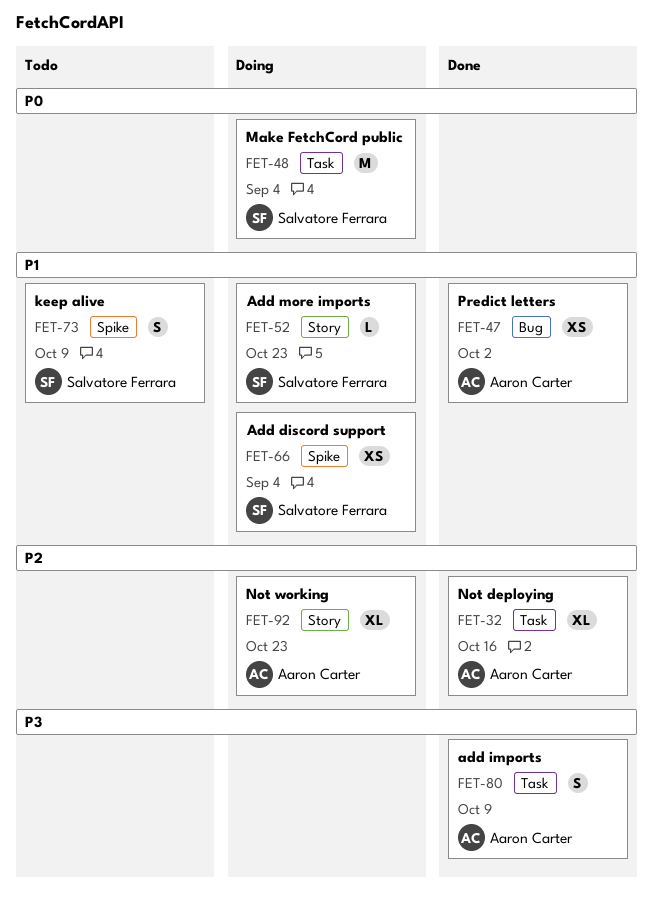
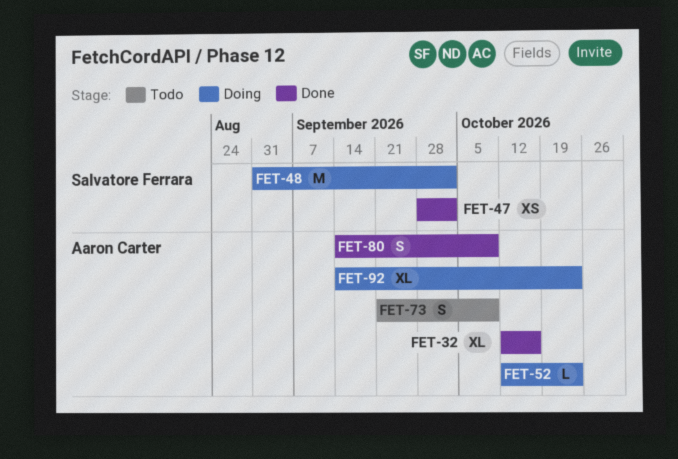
FET-47, owner: Aaron Carter -> Salvatore Ferrara
FET-48, due: Sep 4 -> Oct 2
FET-52, owner: Salvatore Ferrara -> Aaron Carter
FET-66: present -> none
FET-73, owner: Salvatore Ferrara -> Aaron Carter

